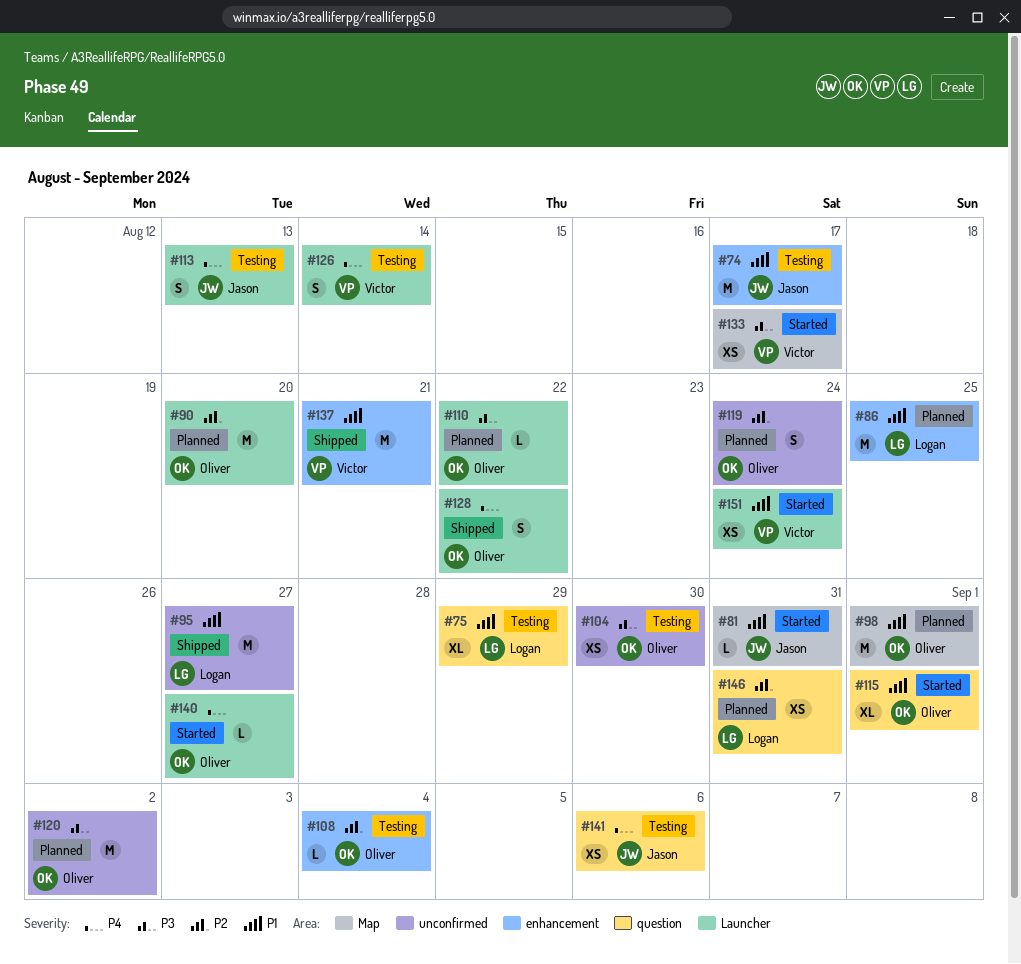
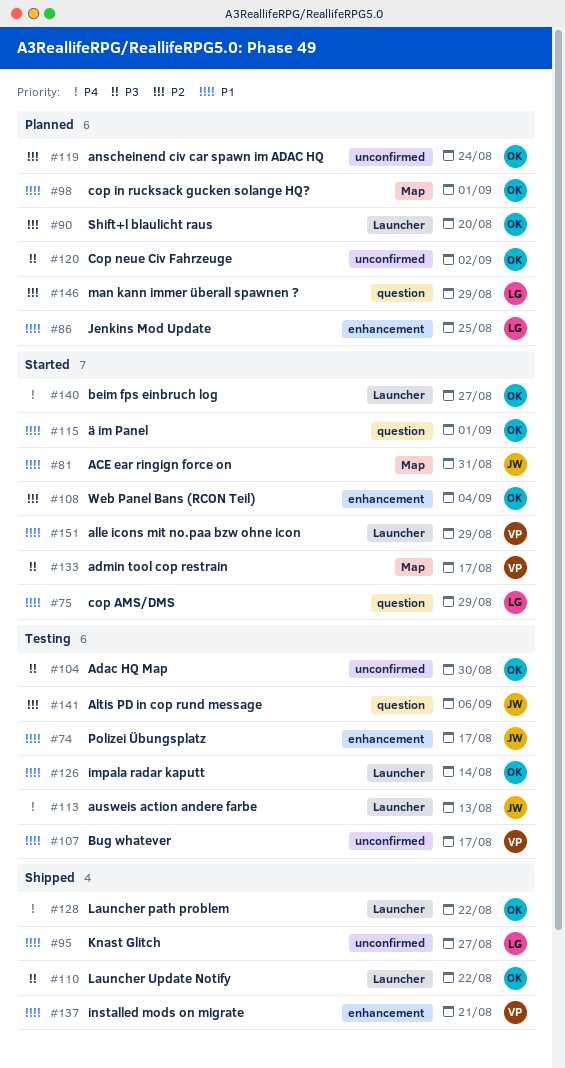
#75, status: Testing -> Started
#107: none -> present
#108, status: Testing -> Started
#110, status: Planned -> Shipped
#126, owner: Victor -> Oliver
#126, priority: P4 -> P1
#141, priority: P4 -> P2
#146, due: Aug 31 -> Aug 29
#151, due: Aug 24 -> Aug 29

